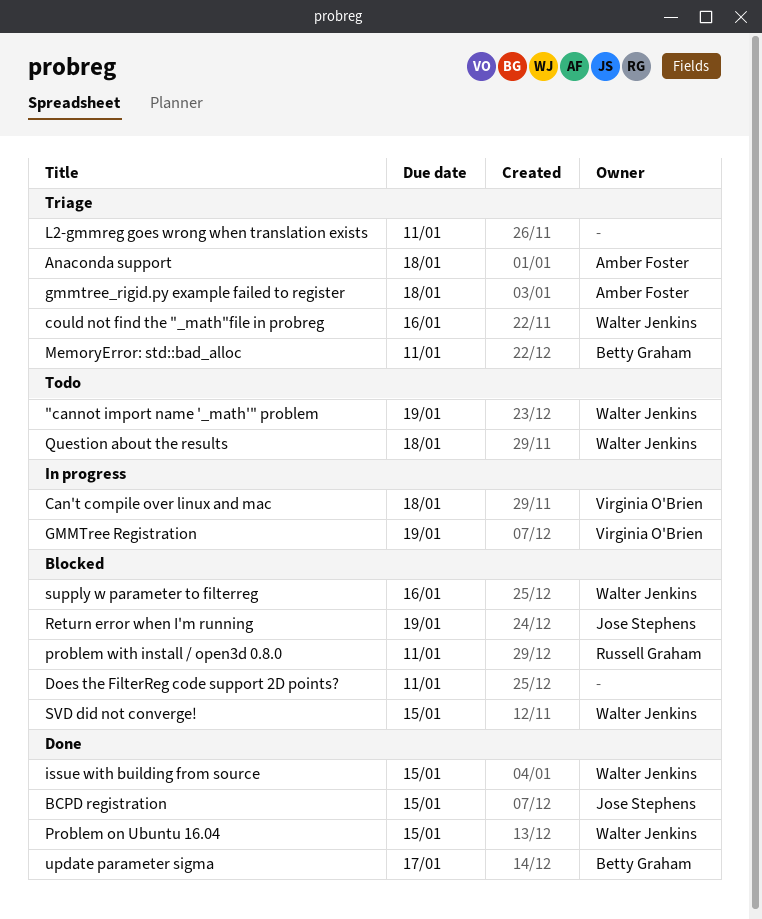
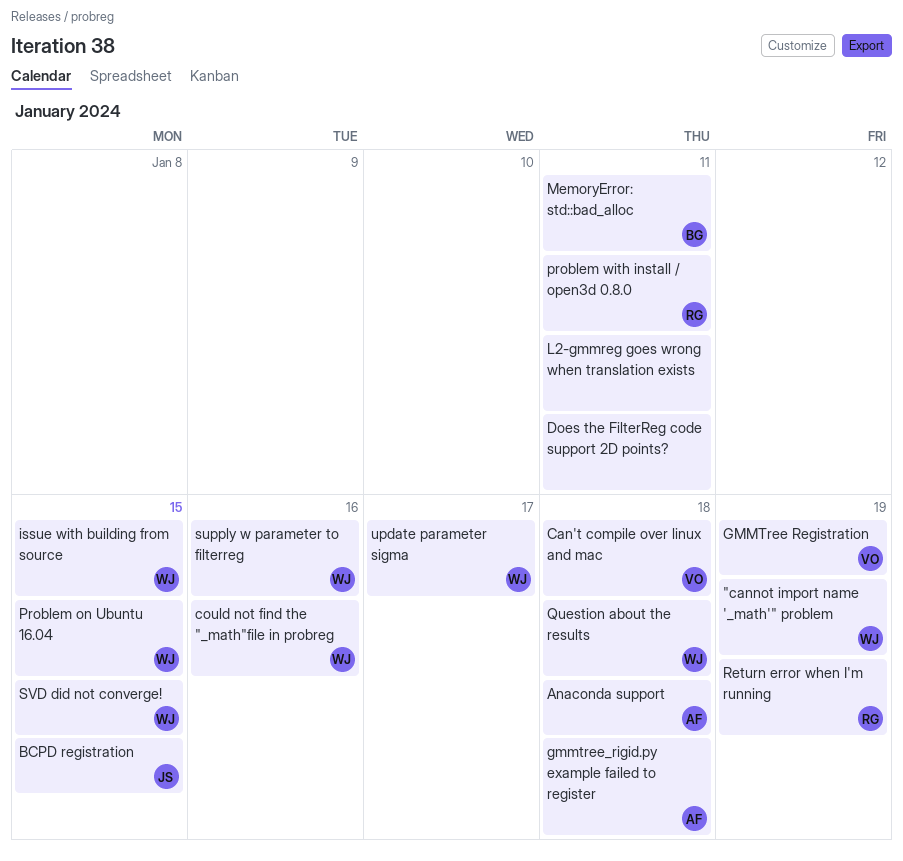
Return error when I'm running, owner: Jose Stephens -> Russell Graham
update parameter sigma, owner: Betty Graham -> Walter Jenkins

